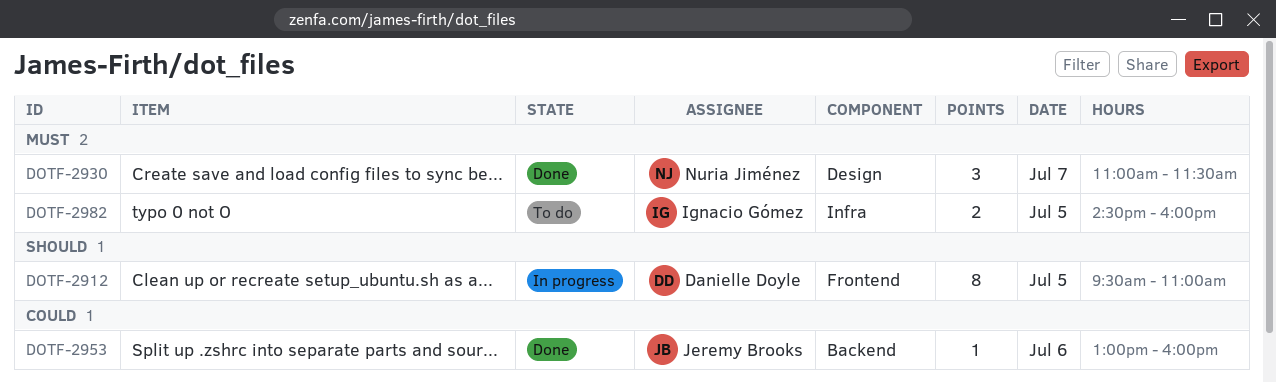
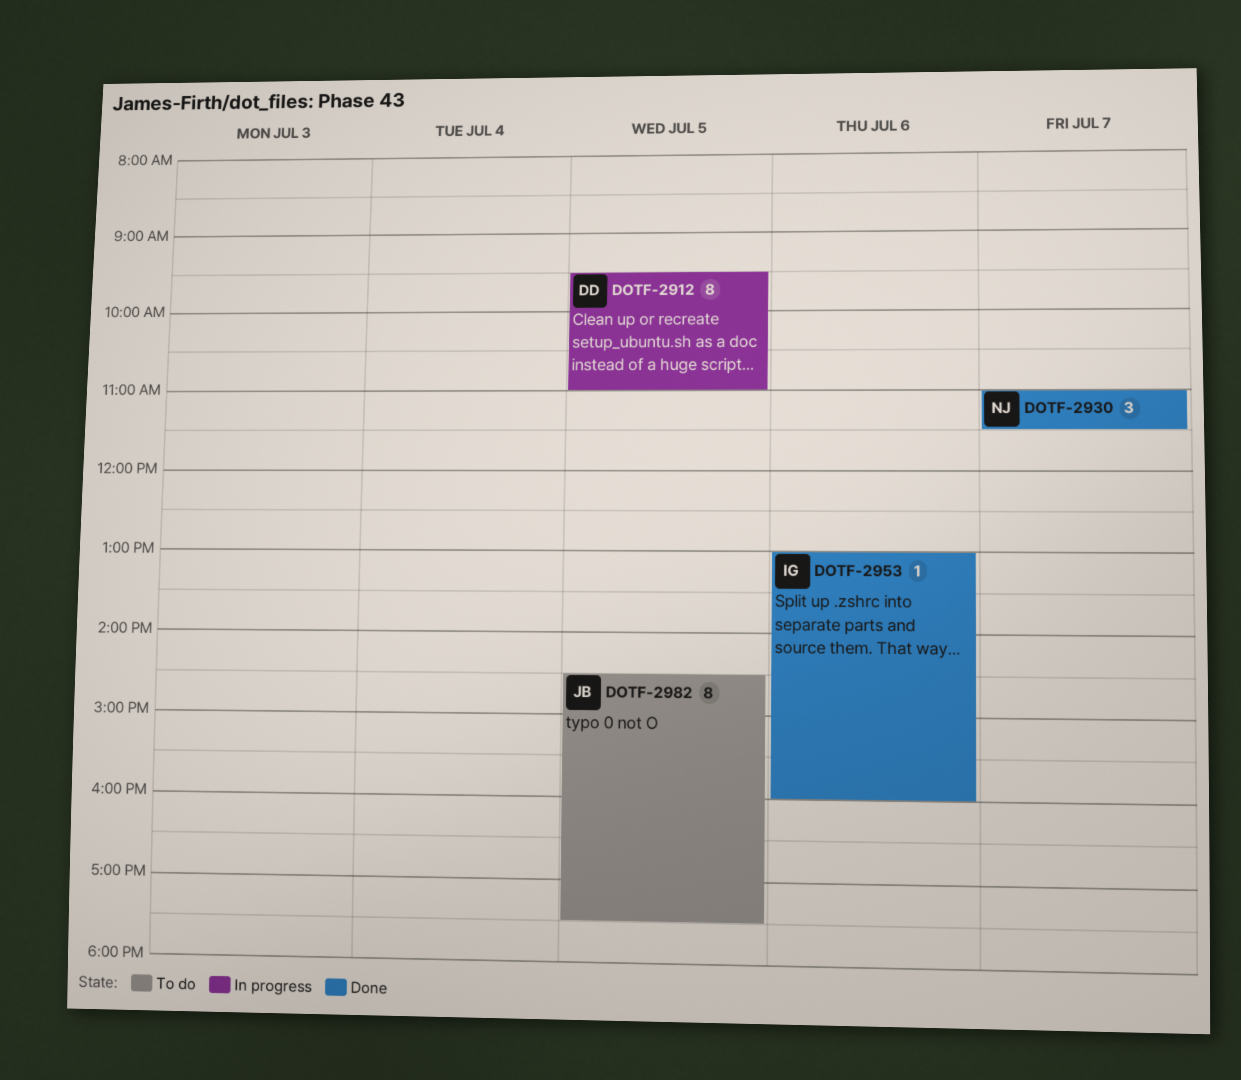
DOTF-2953, owner: Jeremy Brooks -> Ignacio Gómez
DOTF-2982, owner: Ignacio Gómez -> Jeremy Brooks
DOTF-2982, estimate: 2 -> 8
DOTF-2982, ends: 16:00 -> 17:30

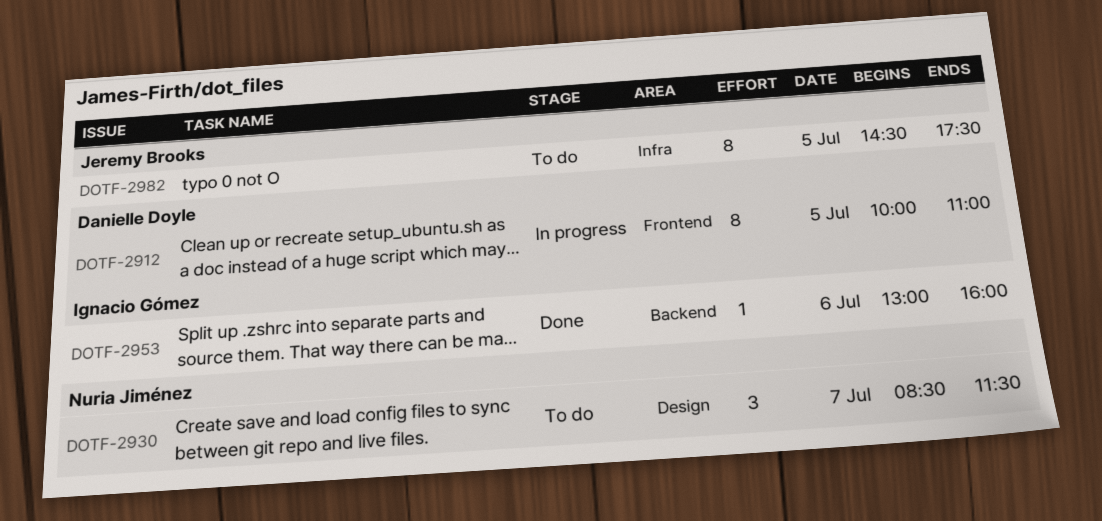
DOTF-2912, begins: 09:30 -> 10:00
DOTF-2930, status: Done -> To do
DOTF-2930, begins: 11:00 -> 08:30

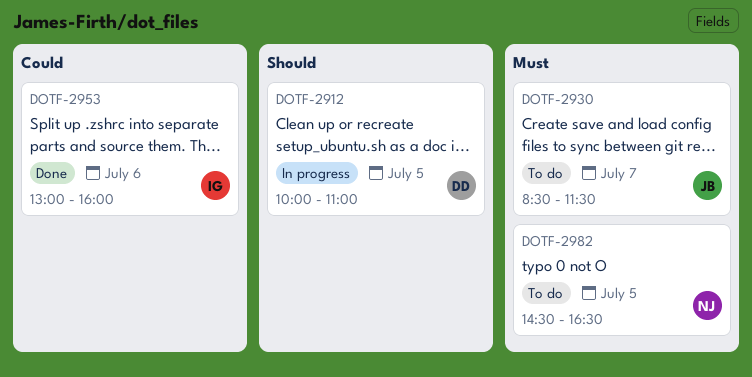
DOTF-2930, owner: Nuria Jiménez -> Jeremy Brooks
DOTF-2982, owner: Jeremy Brooks -> Nuria Jiménez
DOTF-2982, ends: 17:30 -> 16:30

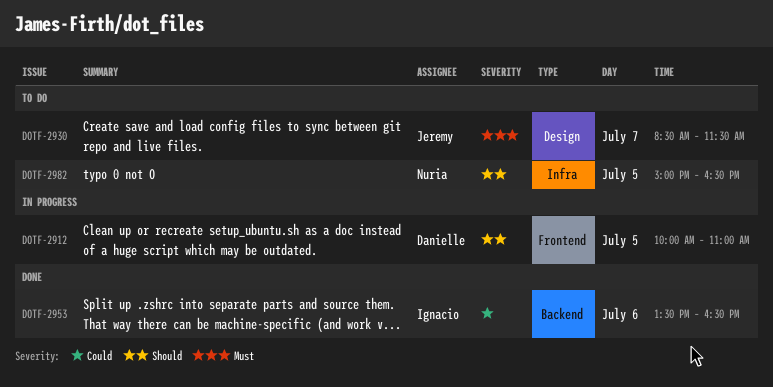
DOTF-2953, begins: 13:00 -> 13:30
DOTF-2953, ends: 16:00 -> 16:30
DOTF-2982, priority: Must -> Should
DOTF-2982, begins: 14:30 -> 15:00

